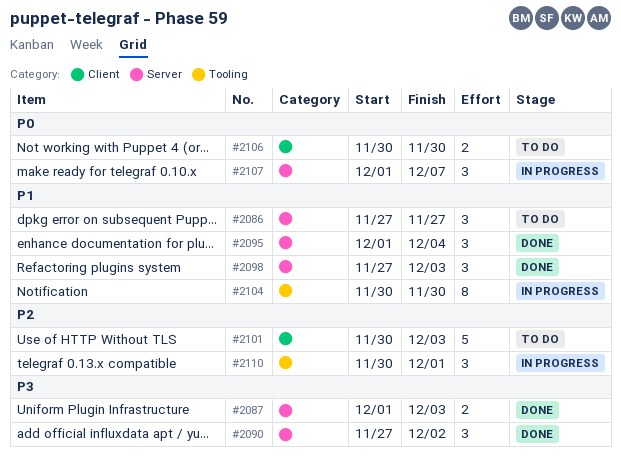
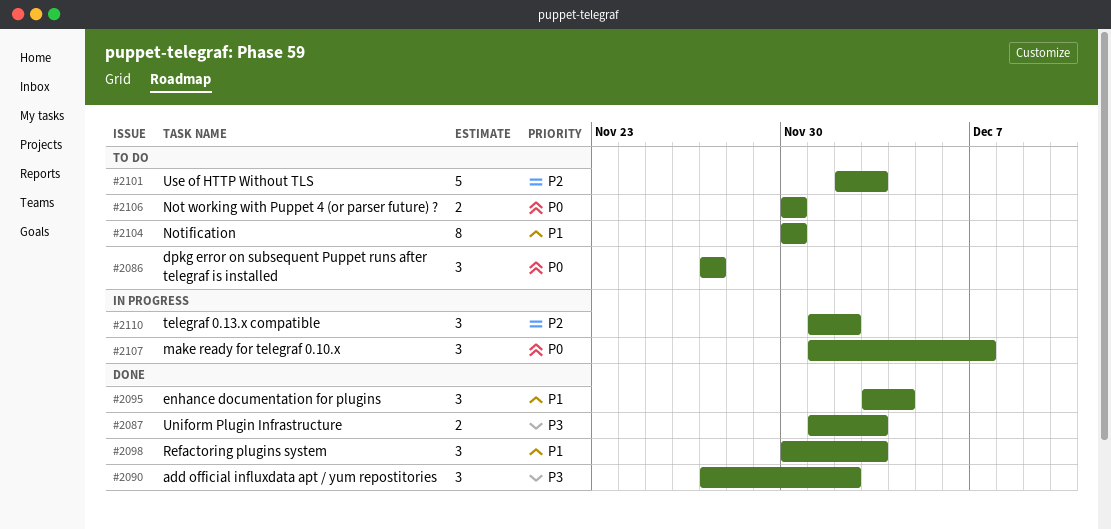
#2086, priority: P1 -> P0
#2095, start: Dec 1 -> Dec 3
#2098, start: Nov 27 -> Nov 30
#2101, start: Nov 30 -> Dec 2
#2104, status: In progress -> To do
#2110, start: Nov 30 -> Dec 1
#2110, due: Dec 1 -> Dec 2

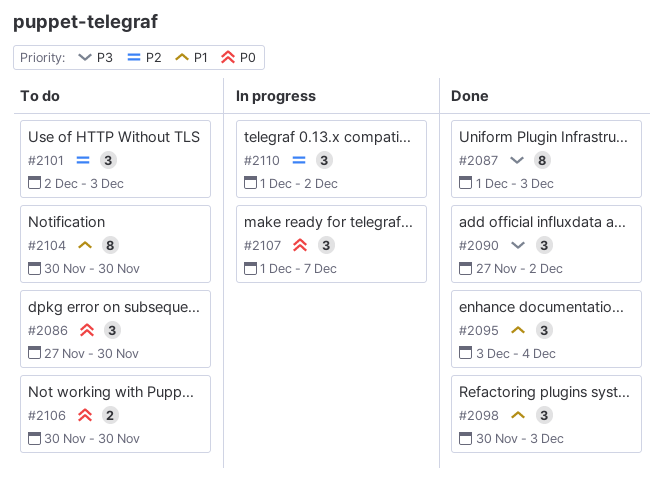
#2086, due: Nov 27 -> Nov 30
#2087, estimate: 2 -> 8
#2101, estimate: 5 -> 3

